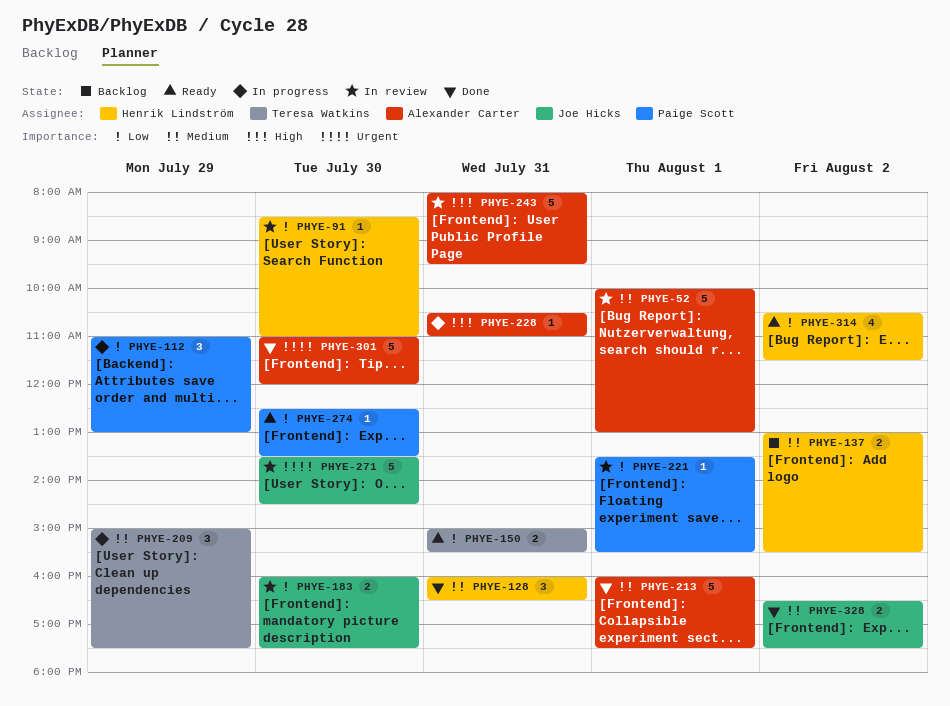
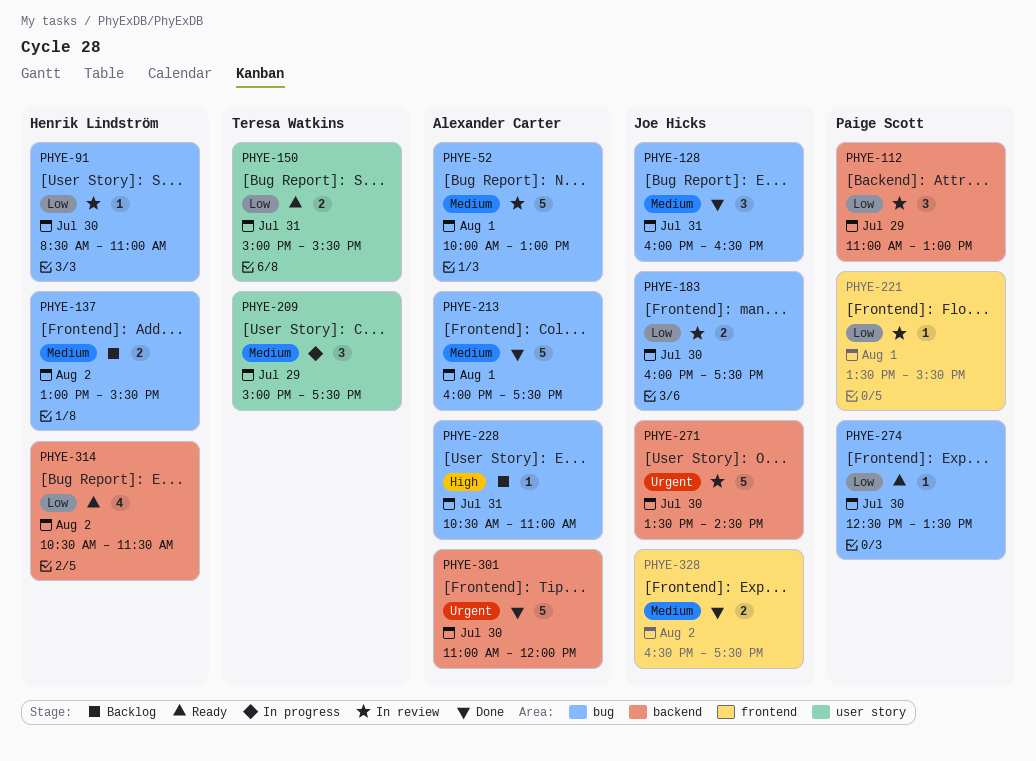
PHYE-112, status: In progress -> In review
PHYE-128, owner: Henrik Lindström -> Joe Hicks
PHYE-228, status: In progress -> Backlog
PHYE-243: present -> none

